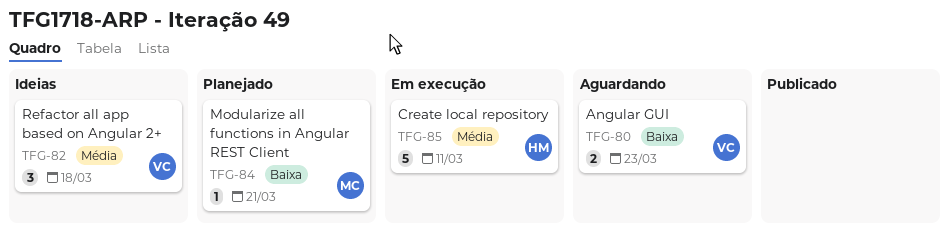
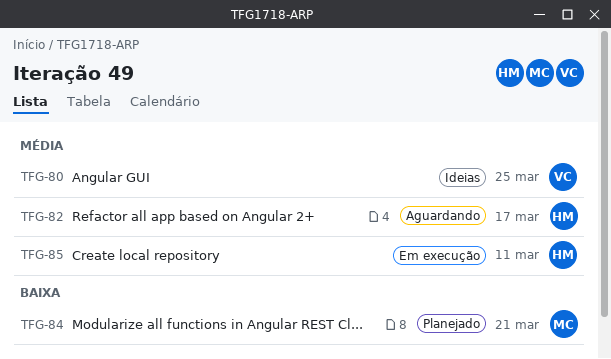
TFG-80, status: Aguardando -> Ideias
TFG-80, priority: Baixa -> Média
TFG-80, due: Mar 23 -> Mar 25
TFG-82, status: Ideias -> Aguardando
TFG-82, owner: VC -> HM
TFG-82, due: Mar 18 -> Mar 17

